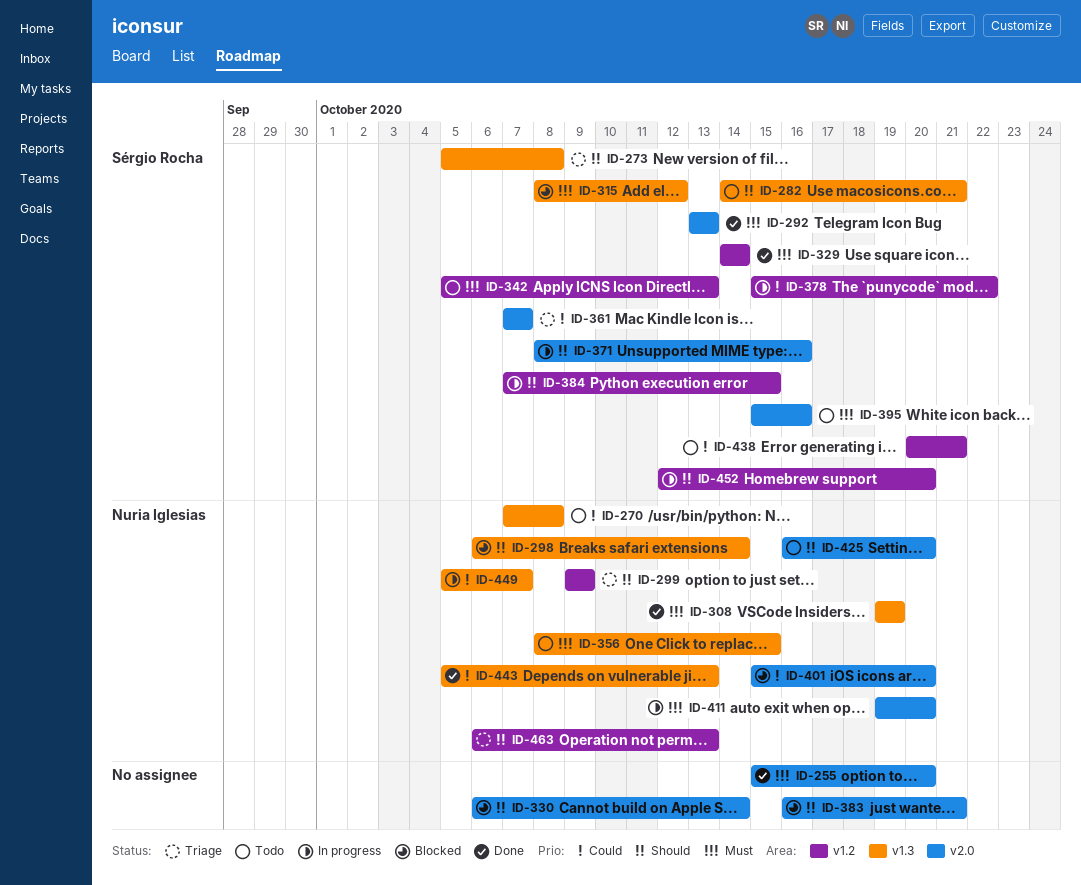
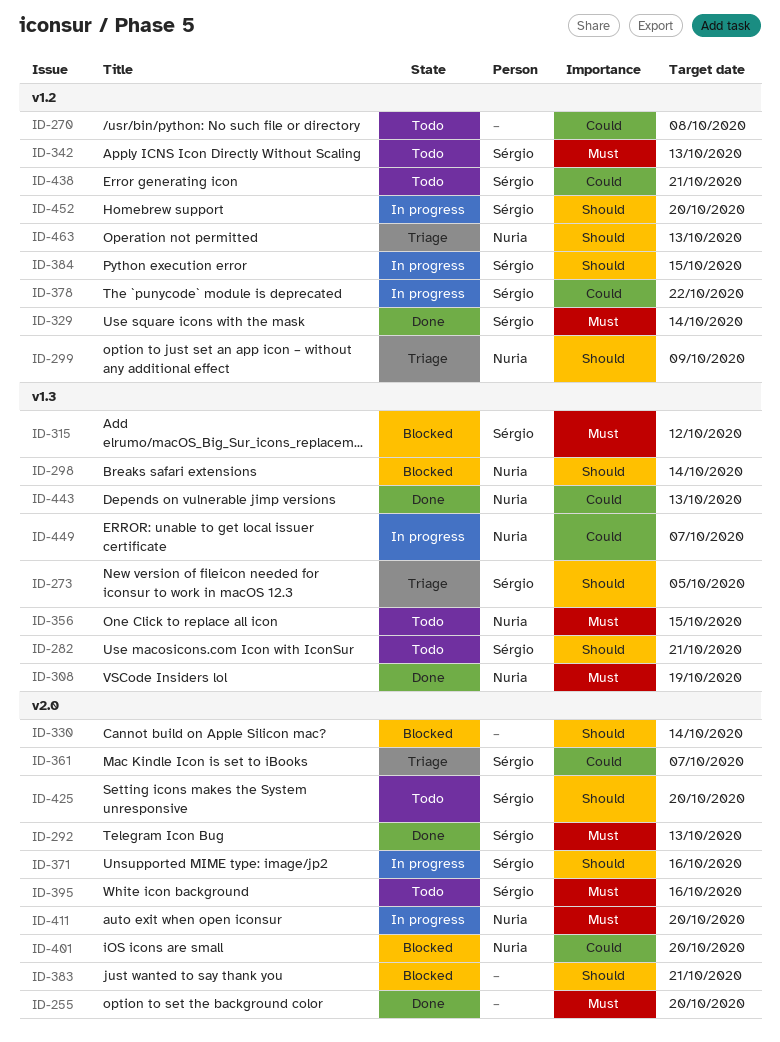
ID-270, owner: Nuria Iglesias -> none
ID-270, label: v1.3 -> v1.2
ID-273, due: Oct 8 -> Oct 5
ID-425, owner: Nuria Iglesias -> Sérgio Rocha

